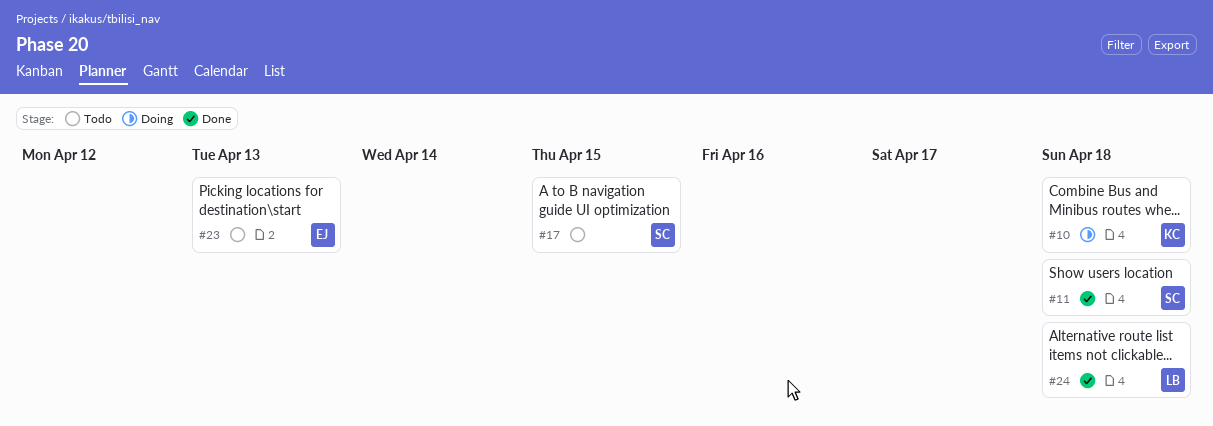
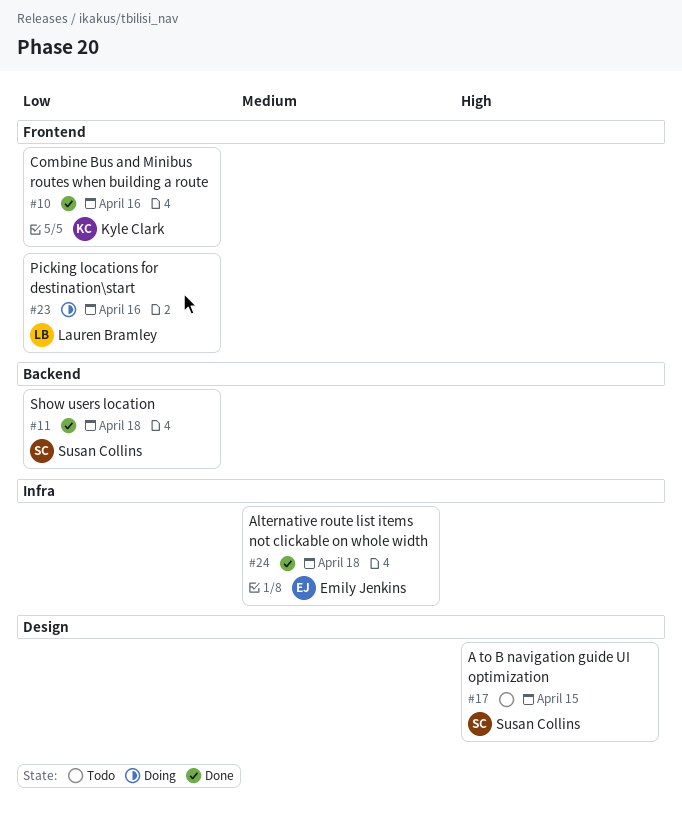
#10, status: Doing -> Done
#10, due: Apr 18 -> Apr 16
#23, status: Todo -> Doing
#23, owner: Emily Jenkins -> Lauren Bramley
#23, due: Apr 13 -> Apr 16
#24, owner: Lauren Bramley -> Emily Jenkins

